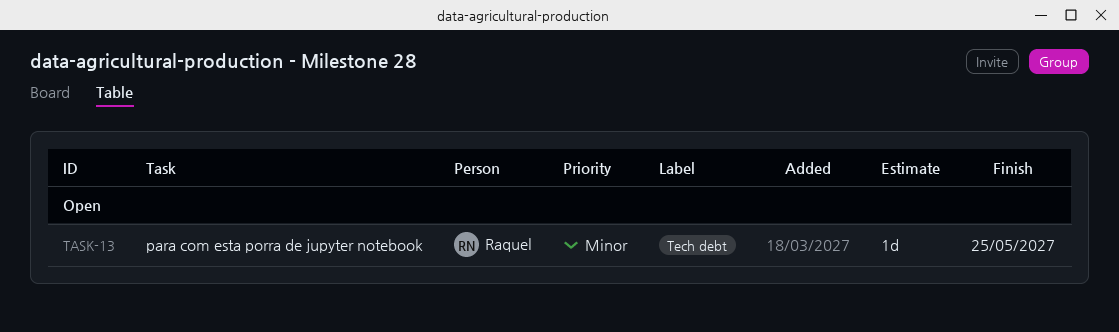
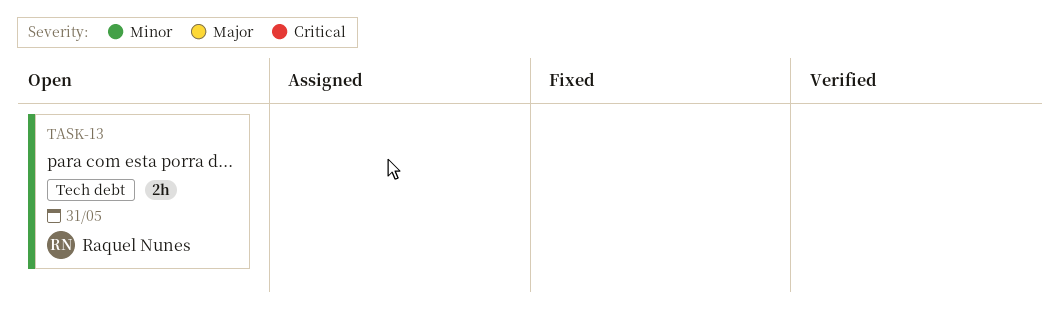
TASK-13, estimate: 1d -> 2h
TASK-13, due: May 25 -> May 31

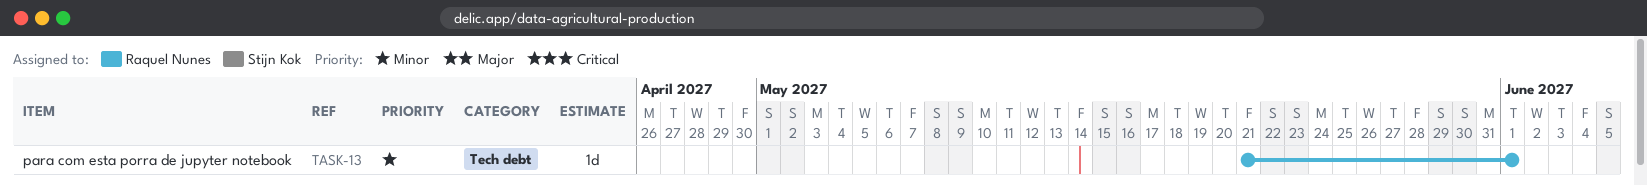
TASK-13, estimate: 2h -> 1d
TASK-13, due: May 31 -> Jun 1

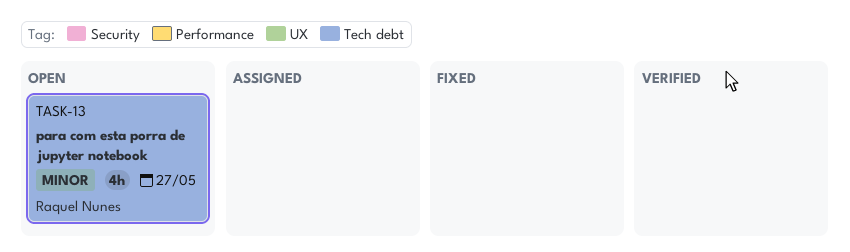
TASK-13, estimate: 1d -> 4h
TASK-13, due: Jun 1 -> May 27

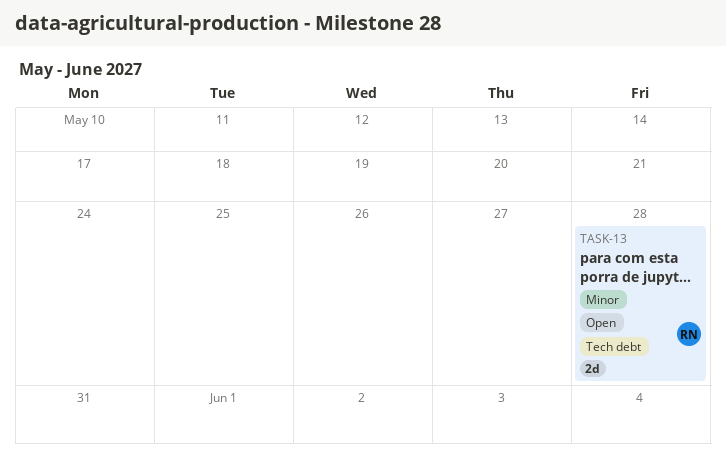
TASK-13, estimate: 4h -> 2d
TASK-13, due: May 27 -> May 28

